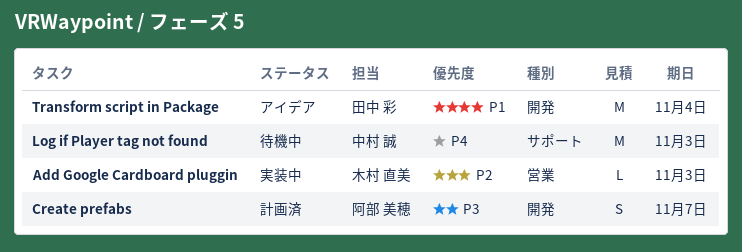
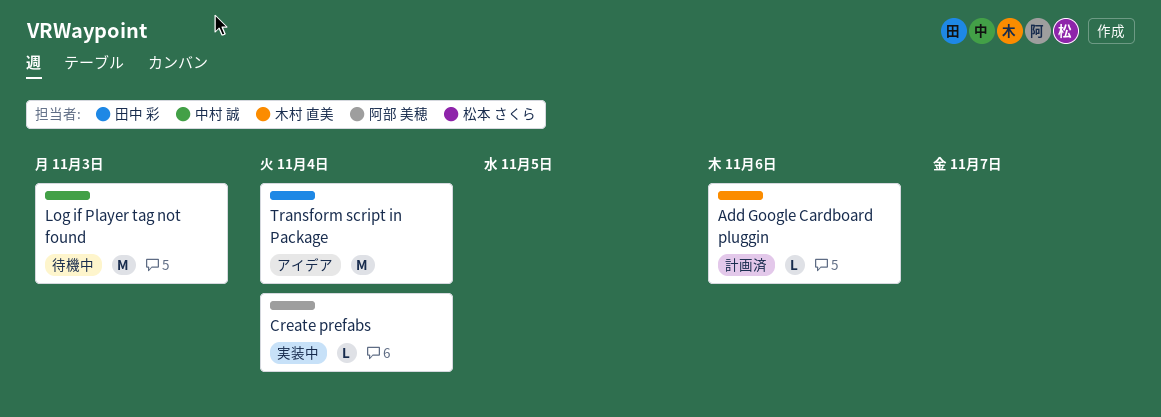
Add Google Cardboard pluggin, status: 実装中 -> 計画済
Add Google Cardboard pluggin, due: Nov 3 -> Nov 6
Create prefabs, status: 計画済 -> 実装中
Create prefabs, estimate: S -> L
Create prefabs, due: Nov 7 -> Nov 4

